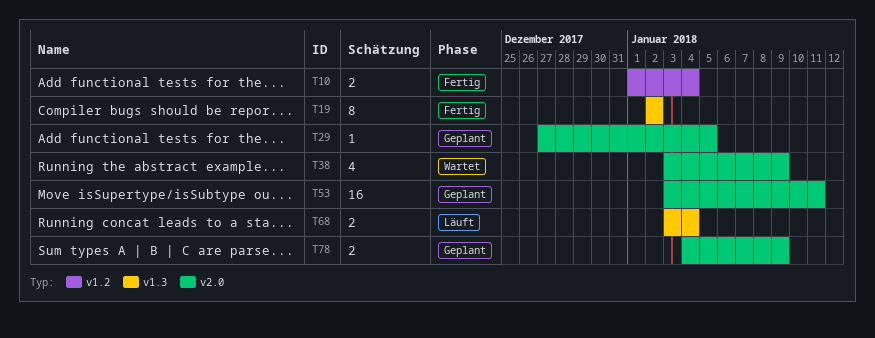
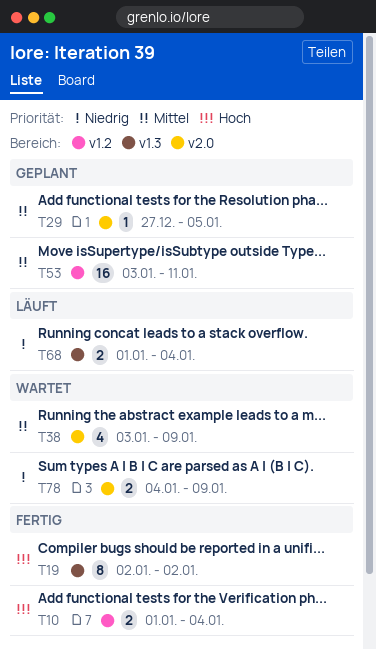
T53, label: v2.0 -> v1.2
T68, start: Jan 3 -> Jan 1
T78, status: Geplant -> Wartet

